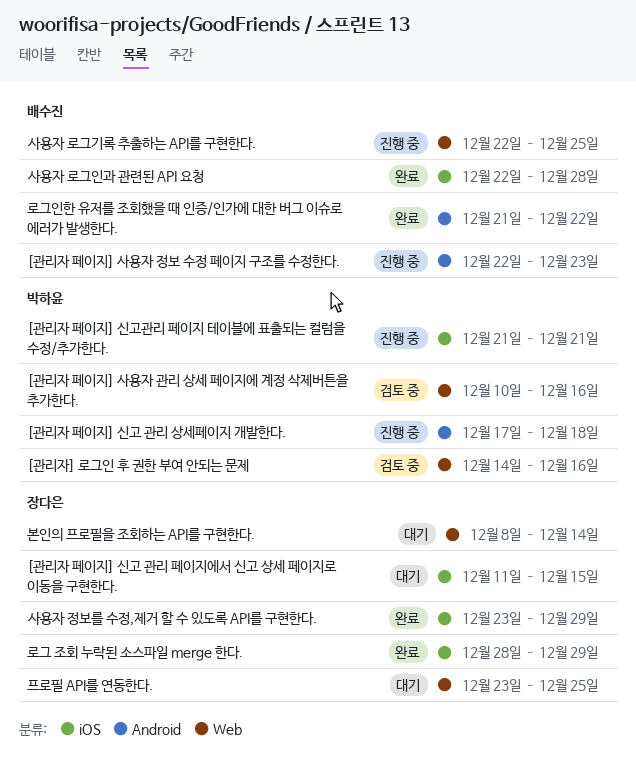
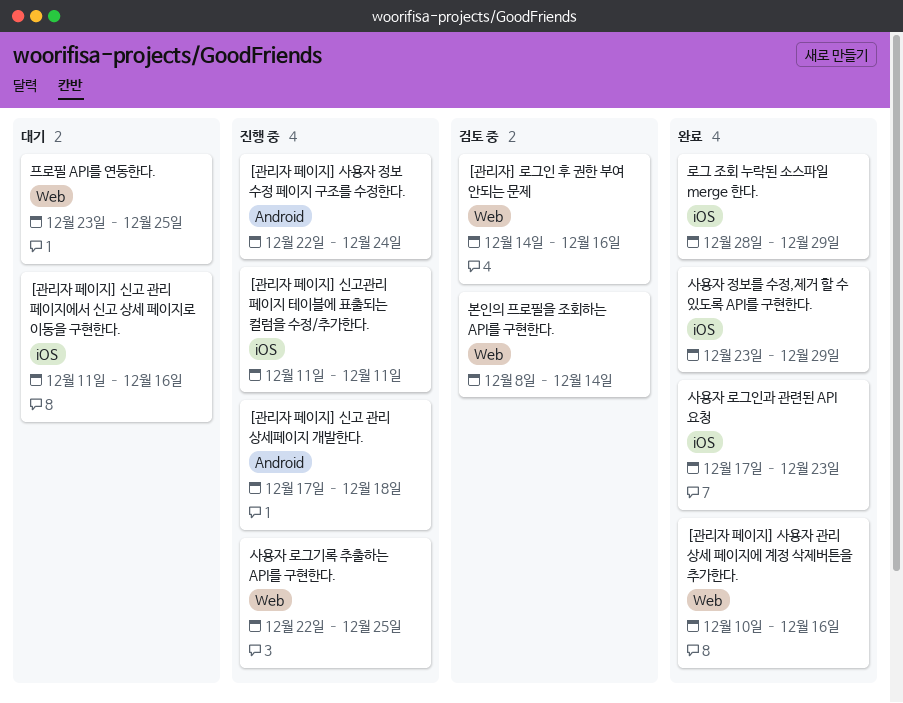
[관리자 페이지] 사용자 관리 상세 페이지에 계정 삭제버튼을 추가한다., status: 검토 중 -> 완료
[관리자 페이지] 사용자 정보 수정 페이지 구조를 수정한다., due: Dec 23 -> Dec 24
[관리자 페이지] 신고 관리 페이지에서 신고 상세 페이지로 이동을 구현한다., due: Dec 15 -> Dec 16
[관리자 페이지] 신고관리 페이지 테이블에 표출되는 컬럼을 수정/추가한다., start: Dec 21 -> Dec 11
[관리자 페이지] 신고관리 페이지 테이블에 표출되는 컬럼을 수정/추가한다., due: Dec 21 -> Dec 11
로그인한 유저를 조회했을 때 인증/인가에 대한 버그 이슈로 에러가 발생한다.: present -> none
본인의 프로필을 조회하는 API를 구현한다., status: 대기 -> 검토 중
사용자 로그인과 관련된 API 요청, start: Dec 22 -> Dec 17
사용자 로그인과 관련된 API 요청, due: Dec 28 -> Dec 23

